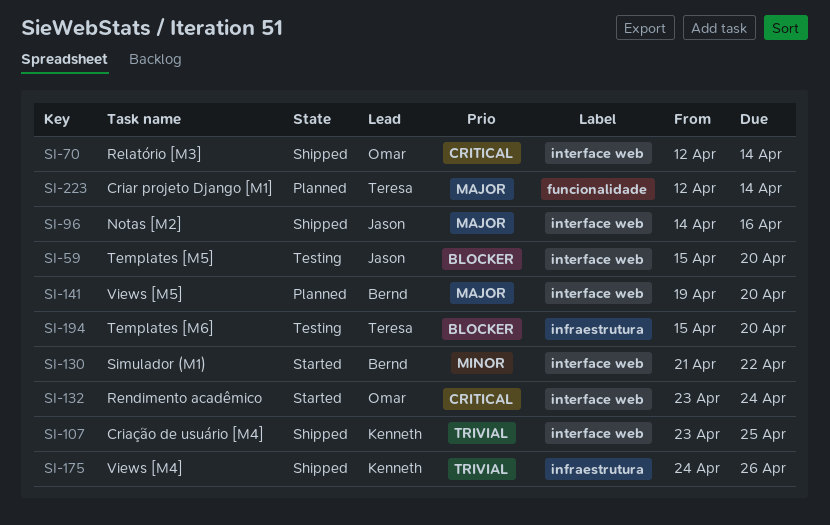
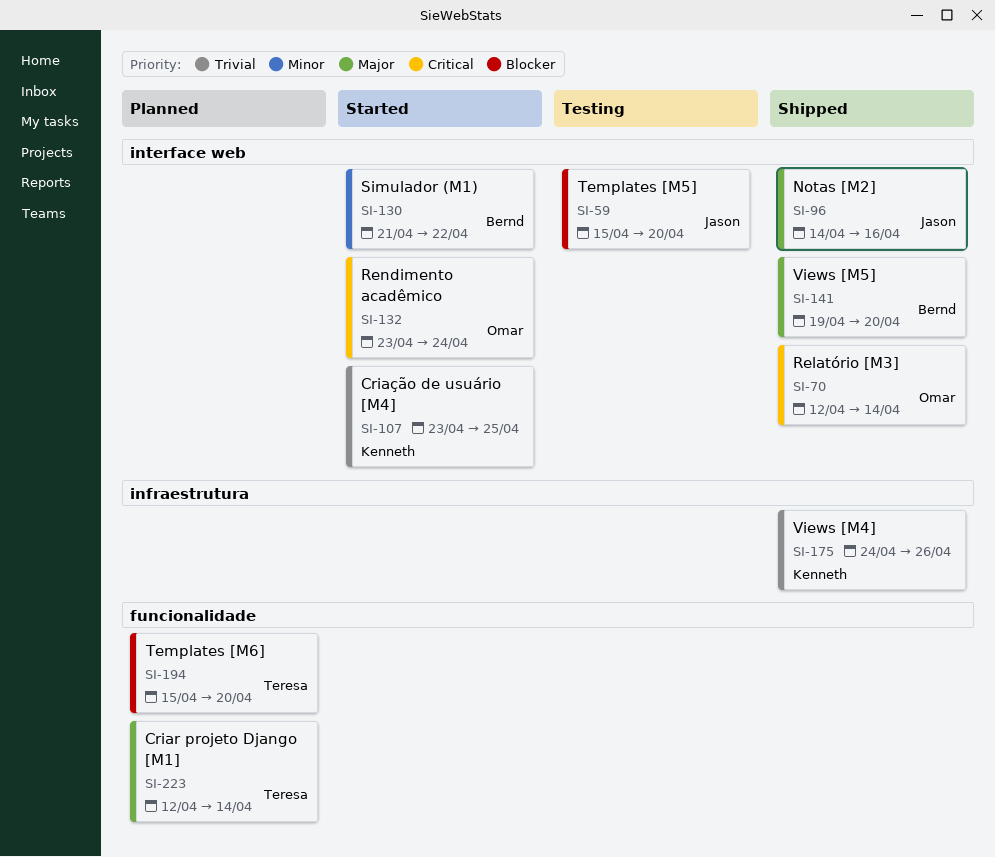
SI-107, status: Shipped -> Started
SI-141, status: Planned -> Shipped
SI-194, status: Testing -> Planned
SI-194, label: infraestrutura -> funcionalidade

